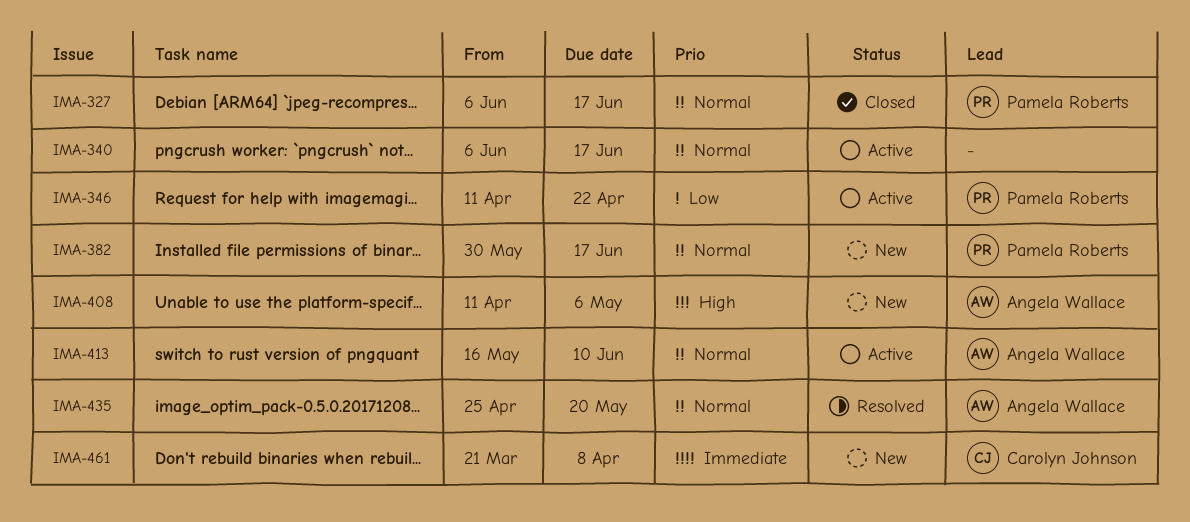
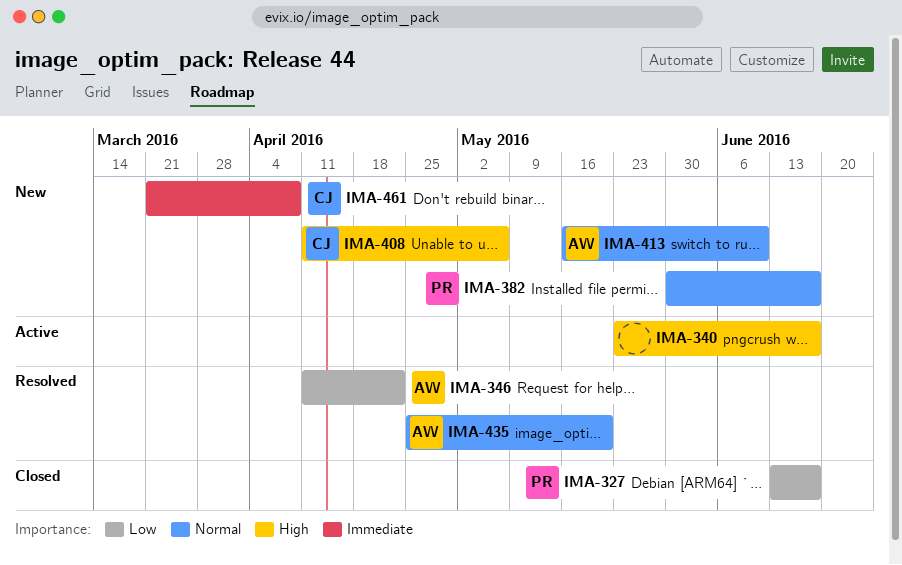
IMA-327, priority: Normal -> Low
IMA-327, start: Jun 6 -> Jun 13
IMA-340, priority: Normal -> High
IMA-340, start: Jun 6 -> May 23
IMA-346, status: Active -> Resolved
IMA-346, owner: Pamela Roberts -> Angela Wallace
IMA-408, owner: Angela Wallace -> Carolyn Johnson
IMA-413, status: Active -> New

